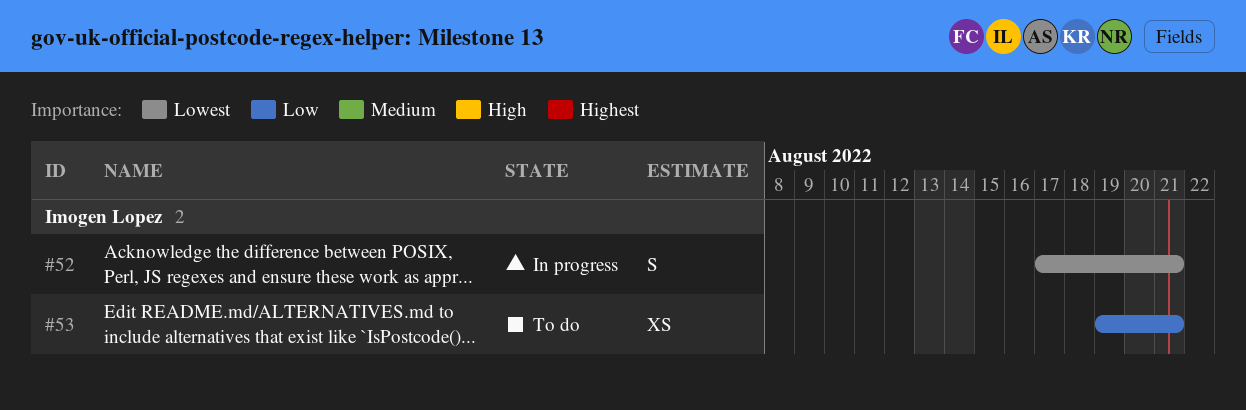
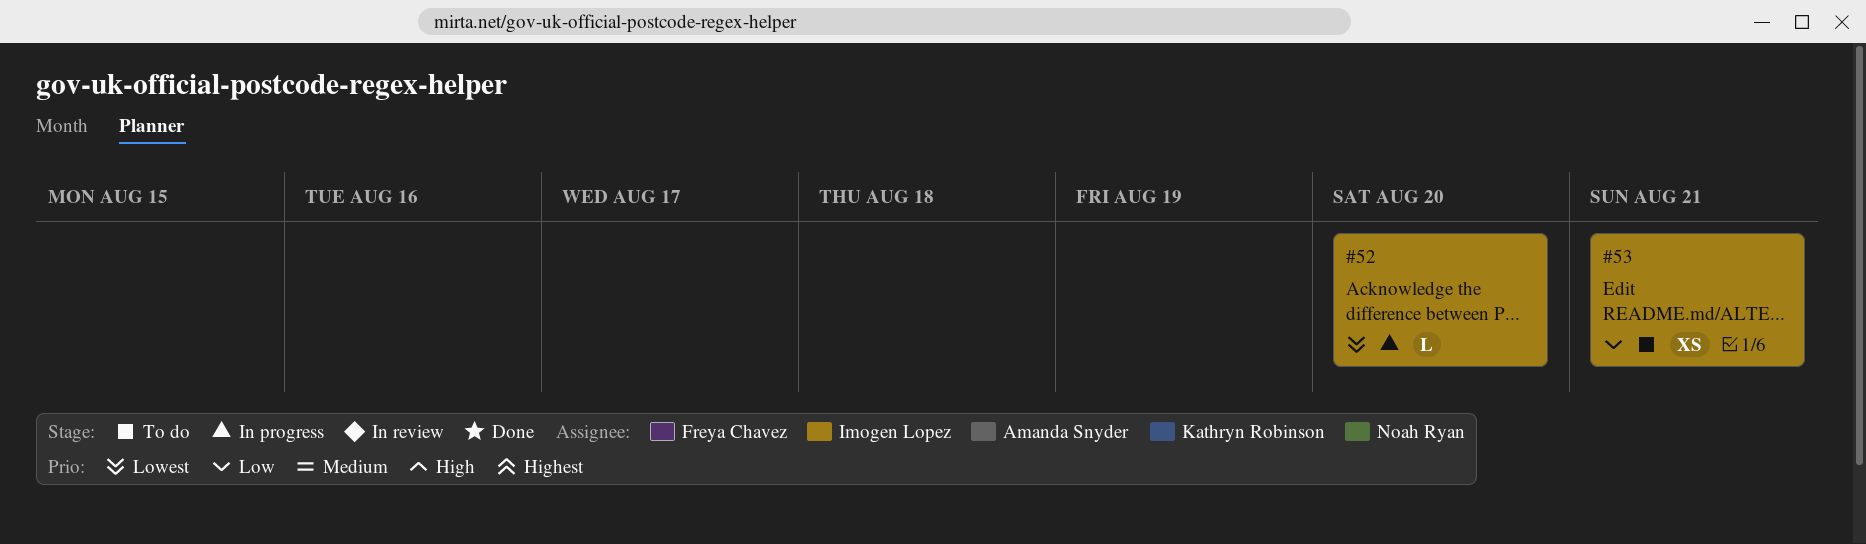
#52, estimate: S -> L
#52, due: Aug 21 -> Aug 20

